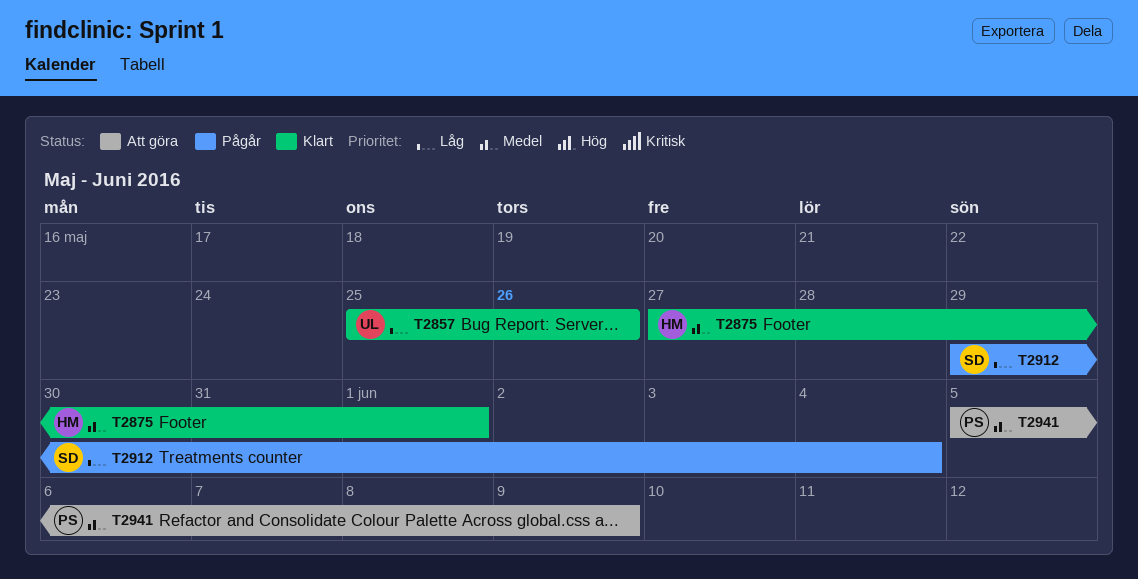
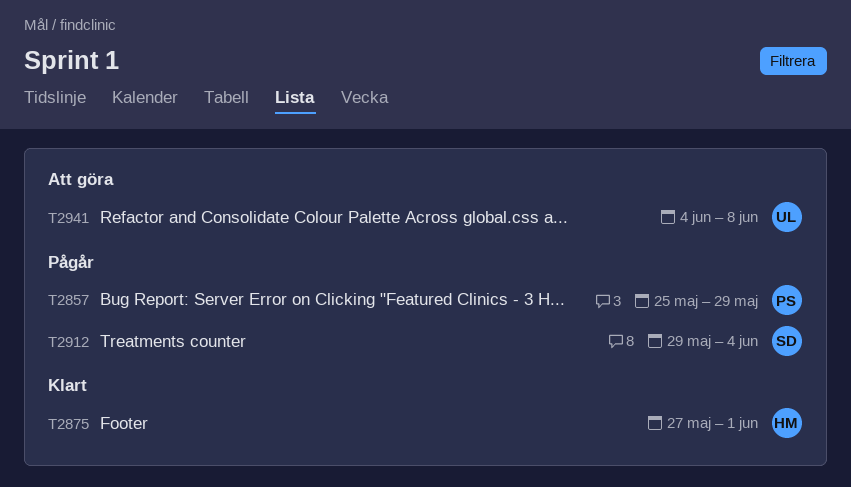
T2857, status: Klart -> Pågår
T2857, owner: UL -> PS
T2857, due: May 26 -> May 29
T2941, owner: PS -> UL
T2941, start: Jun 5 -> Jun 4
T2941, due: Jun 9 -> Jun 8

